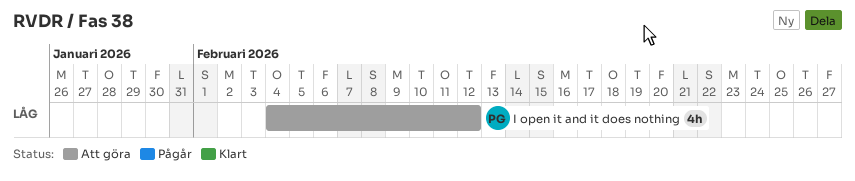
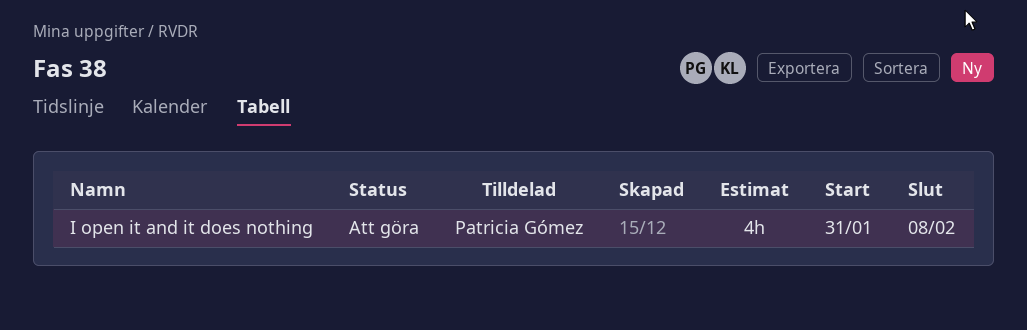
I open it and it does nothing, start: Feb 4 -> Jan 31
I open it and it does nothing, due: Feb 12 -> Feb 8

